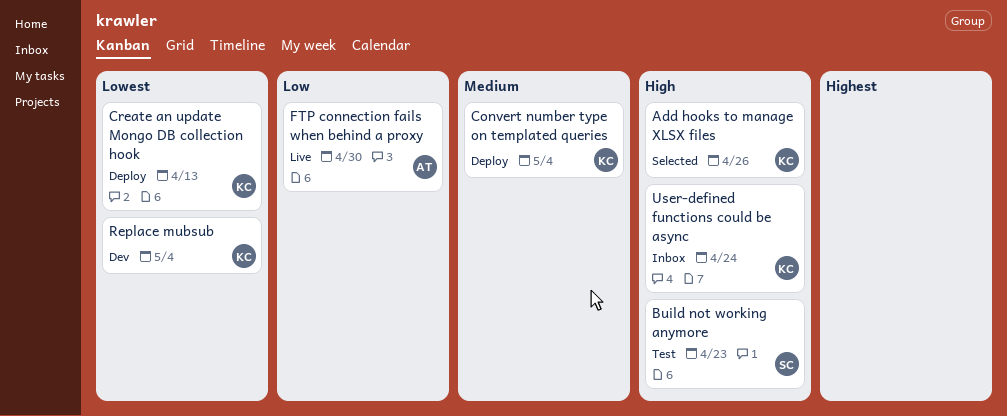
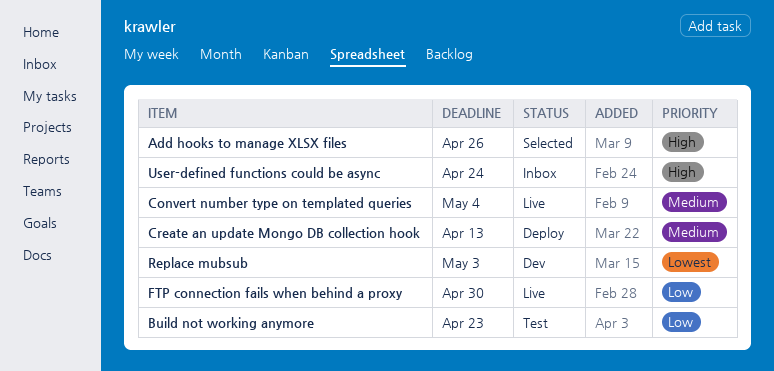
Build not working anymore, priority: High -> Low
Convert number type on templated queries, status: Deploy -> Live
Create an update Mongo DB collection hook, priority: Lowest -> Medium
Replace mubsub, due: May 4 -> May 3

